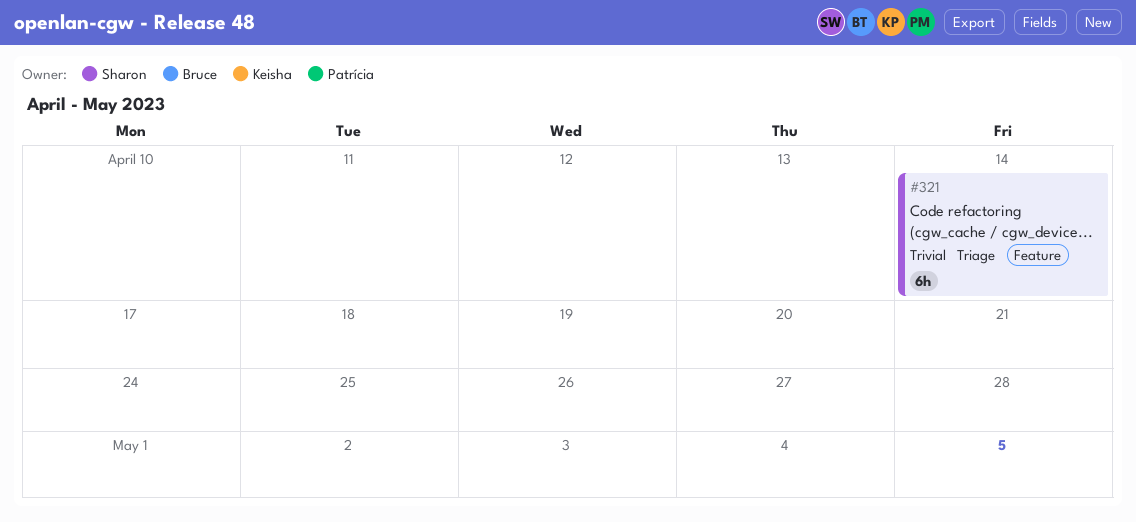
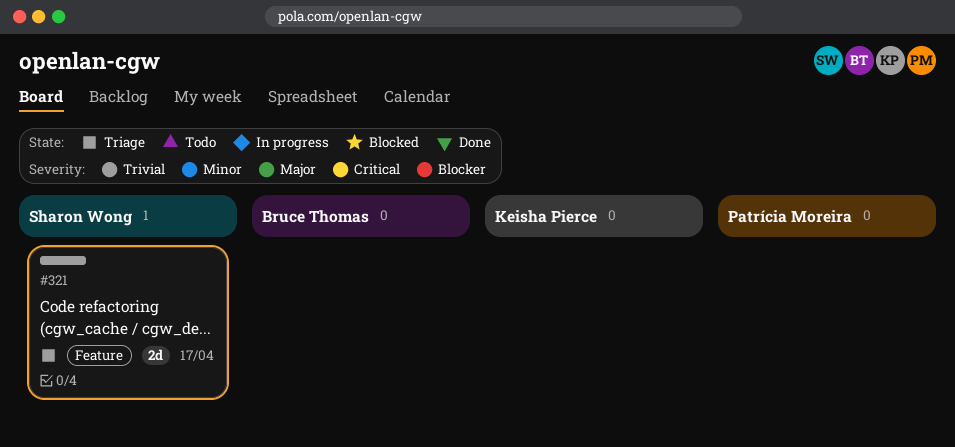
#321, estimate: 6h -> 2d
#321, due: Apr 14 -> Apr 17

